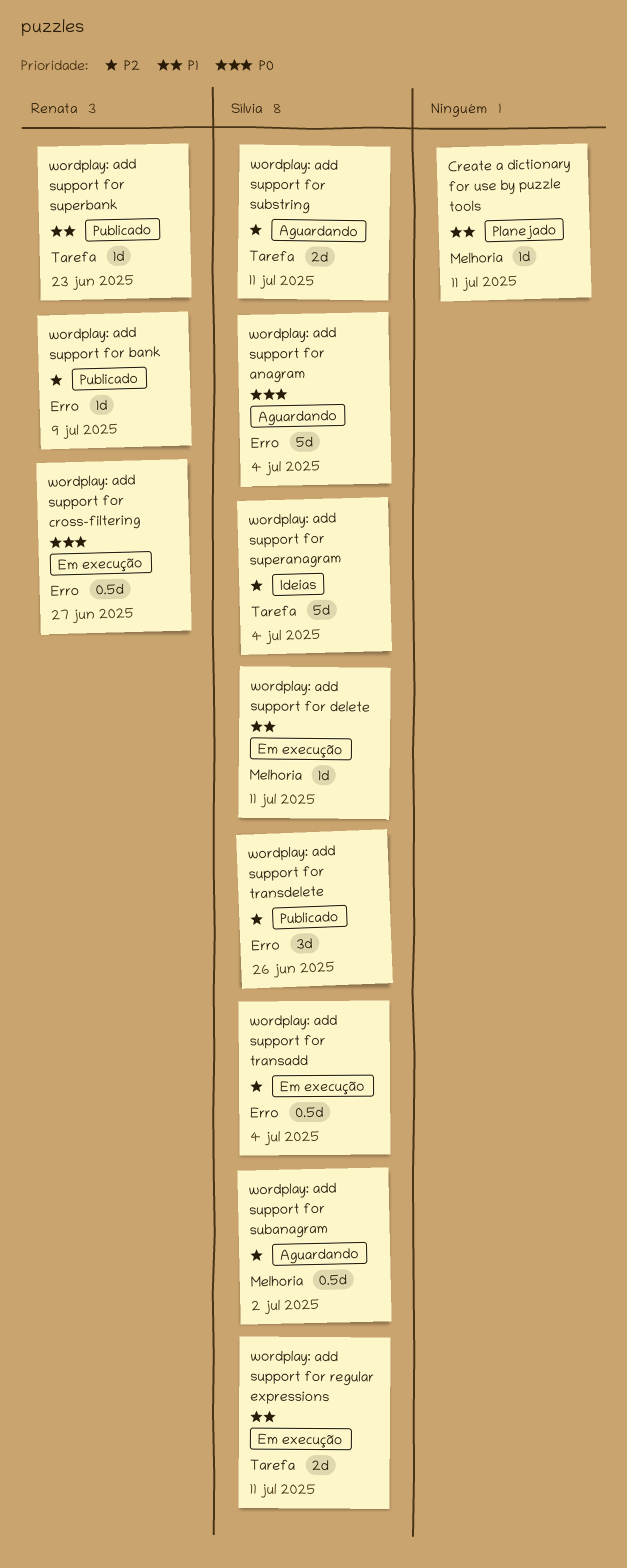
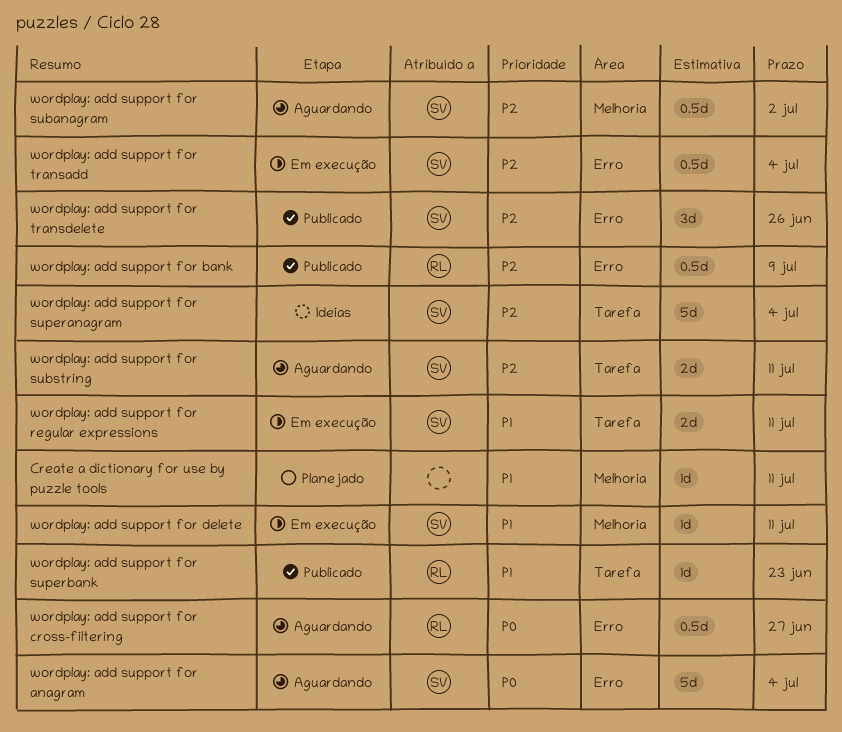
wordplay: add support for bank, estimate: 1d -> 0.5d
wordplay: add support for cross-filtering, status: Em execução -> Aguardando

